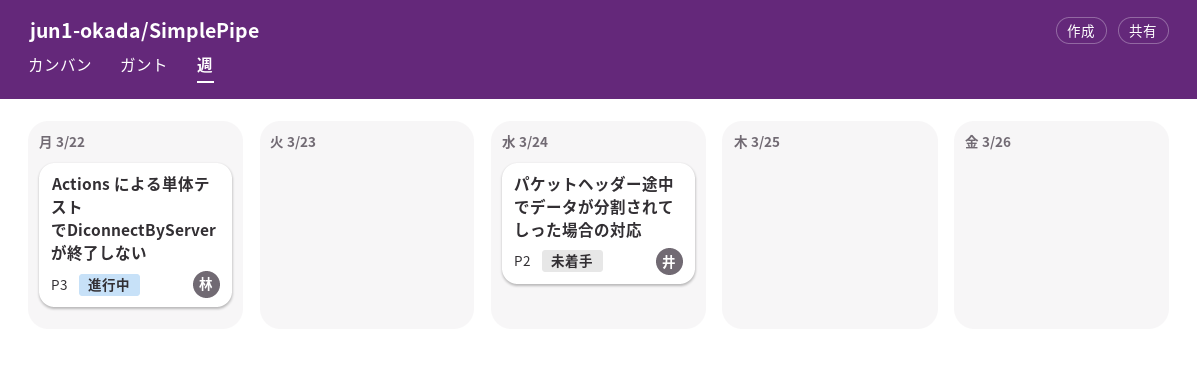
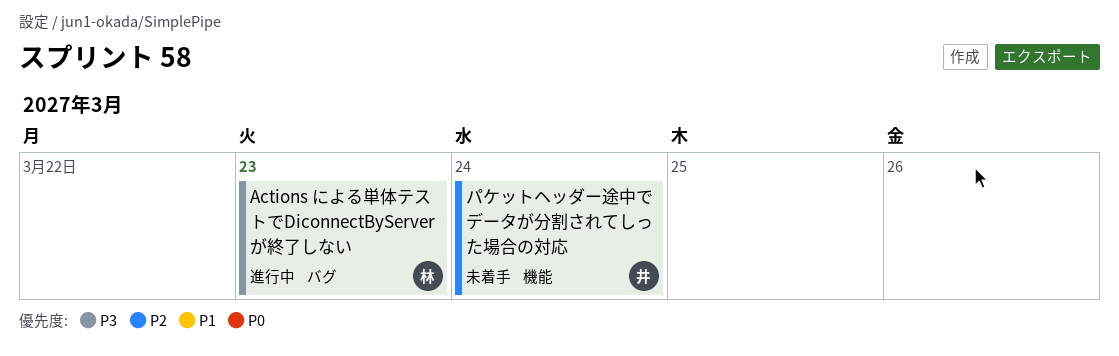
Actions による単体テストでDiconnectByServerが終了しない, due: Mar 22 -> Mar 23

